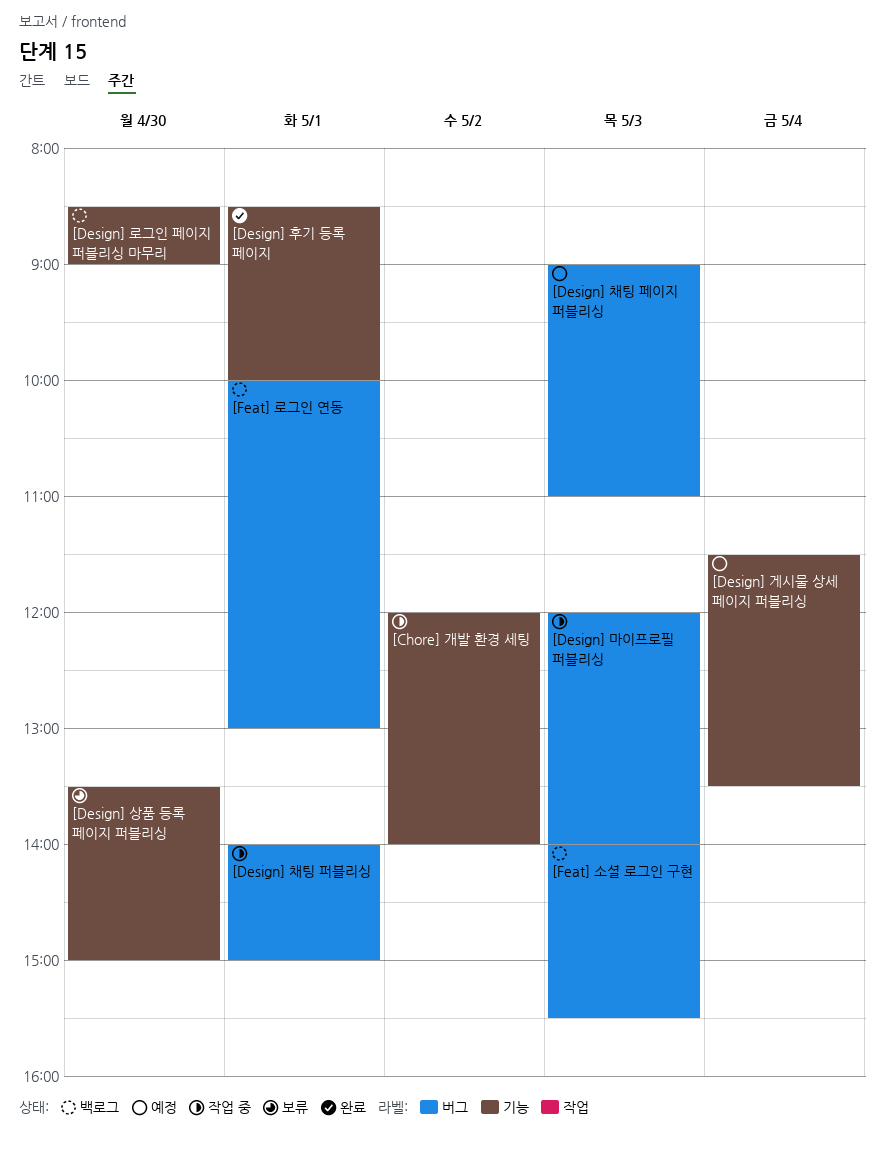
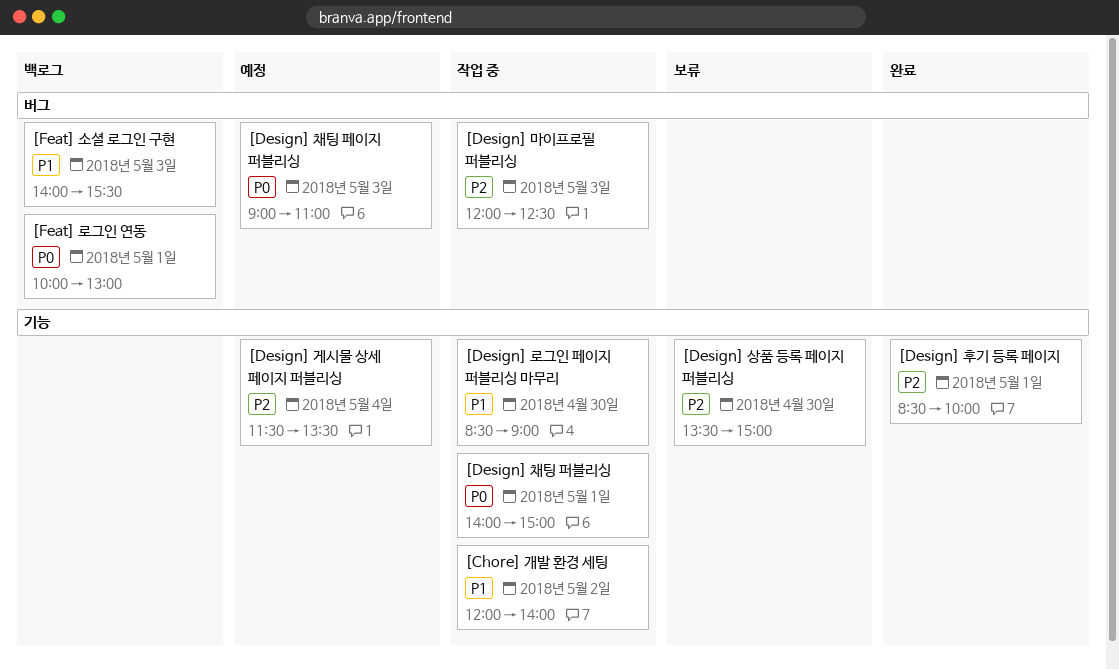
[Design] 로그인 페이지 퍼블리싱 마무리, status: 백로그 -> 작업 중
[Design] 마이프로필 퍼블리싱, ends: 14:00 -> 12:30
[Design] 채팅 퍼블리싱, label: 버그 -> 기능

